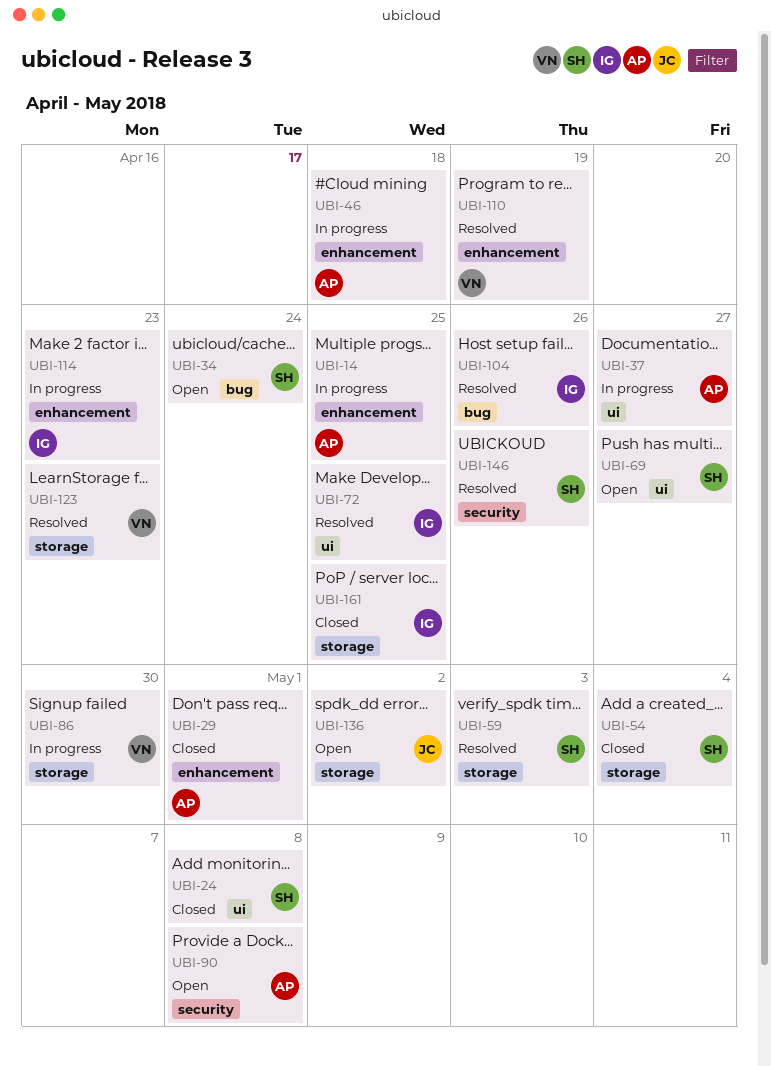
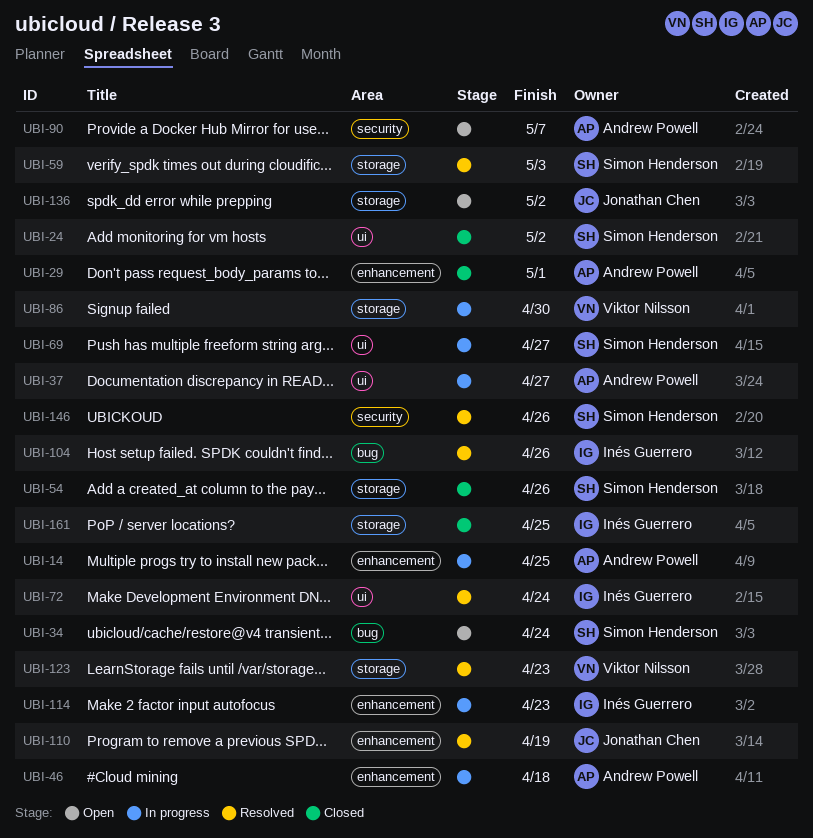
UBI-24, due: May 8 -> May 2
UBI-54, due: May 4 -> Apr 26
UBI-69, status: Open -> In progress
UBI-72, due: Apr 25 -> Apr 24
UBI-90, due: May 8 -> May 7
UBI-110, owner: Viktor Nilsson -> Jonathan Chen

